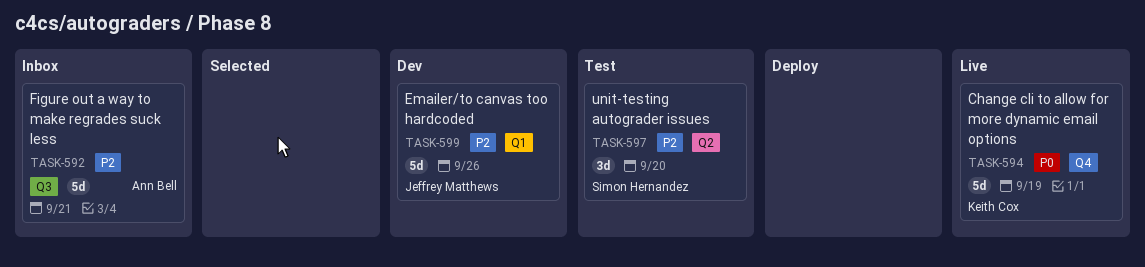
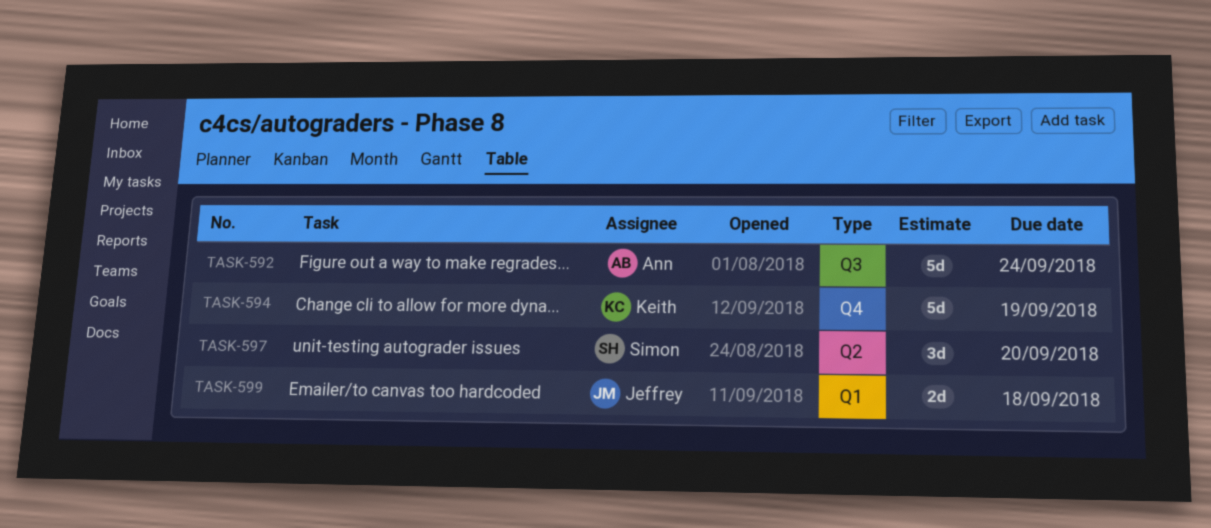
TASK-592, due: Sep 21 -> Sep 24
TASK-599, estimate: 5d -> 2d
TASK-599, due: Sep 26 -> Sep 18

